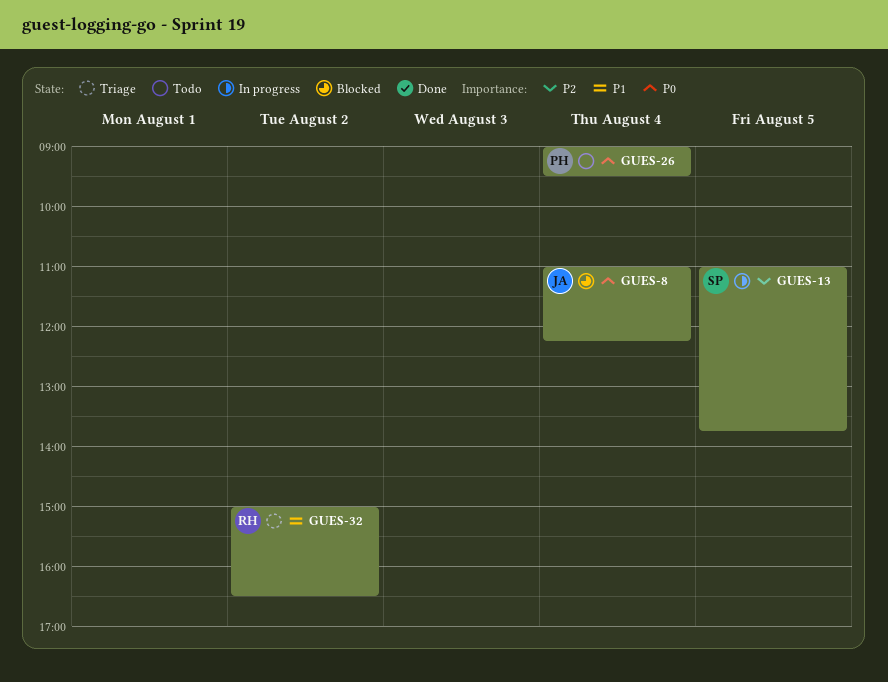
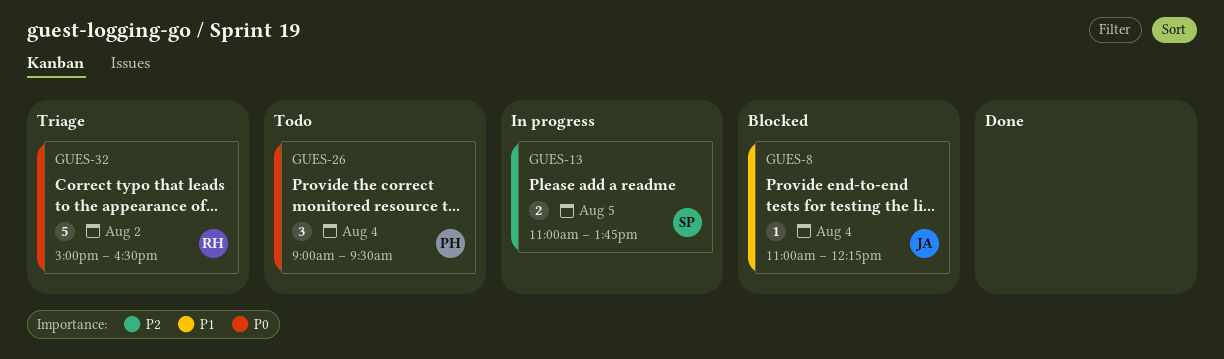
GUES-8, priority: P0 -> P1
GUES-32, priority: P1 -> P0

